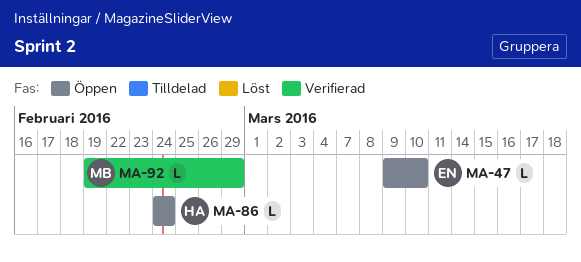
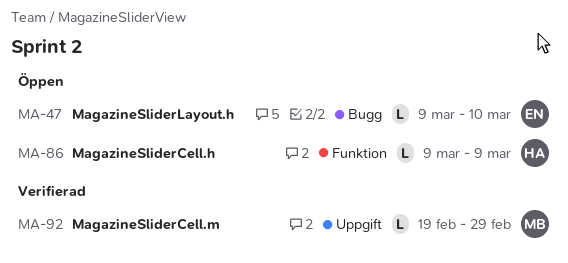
MA-86, start: Feb 24 -> Mar 9
MA-86, due: Feb 24 -> Mar 9

